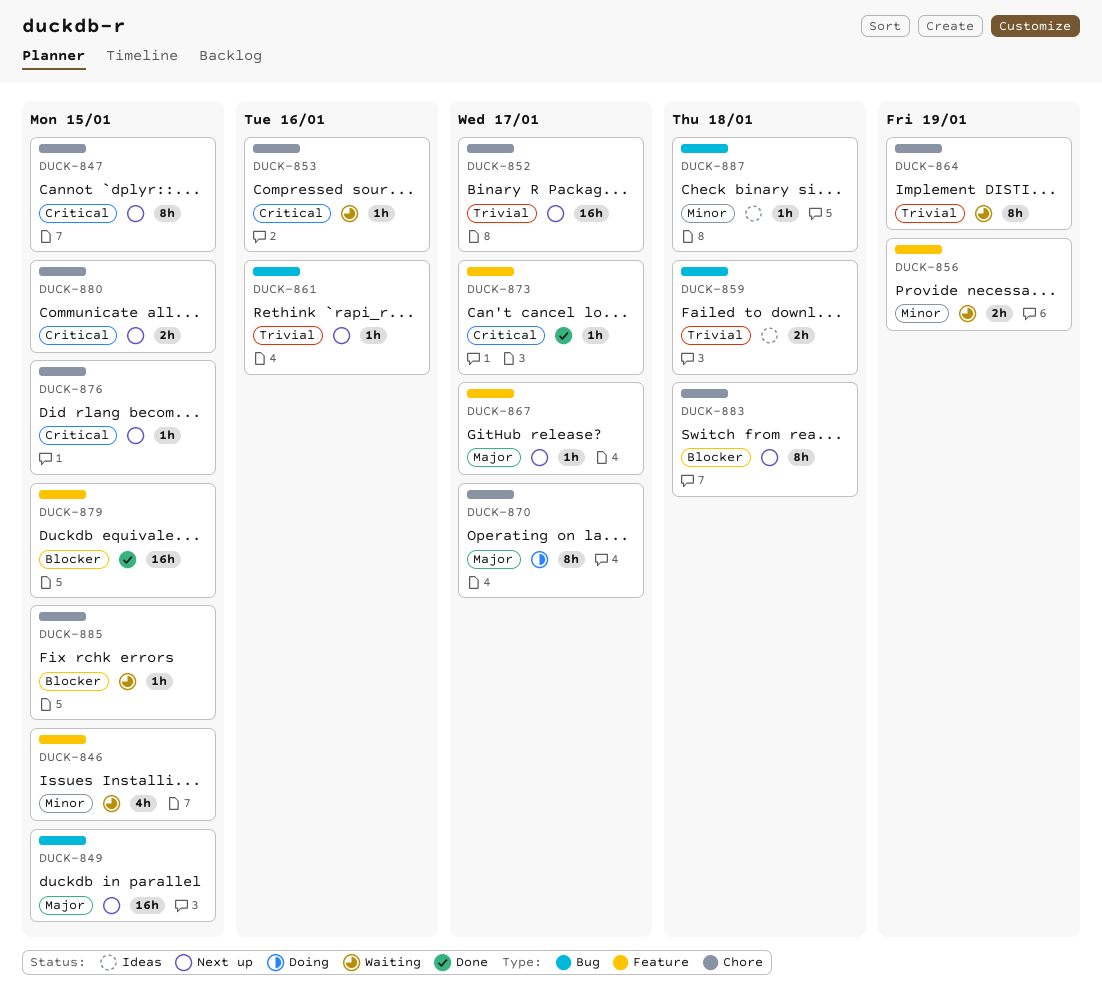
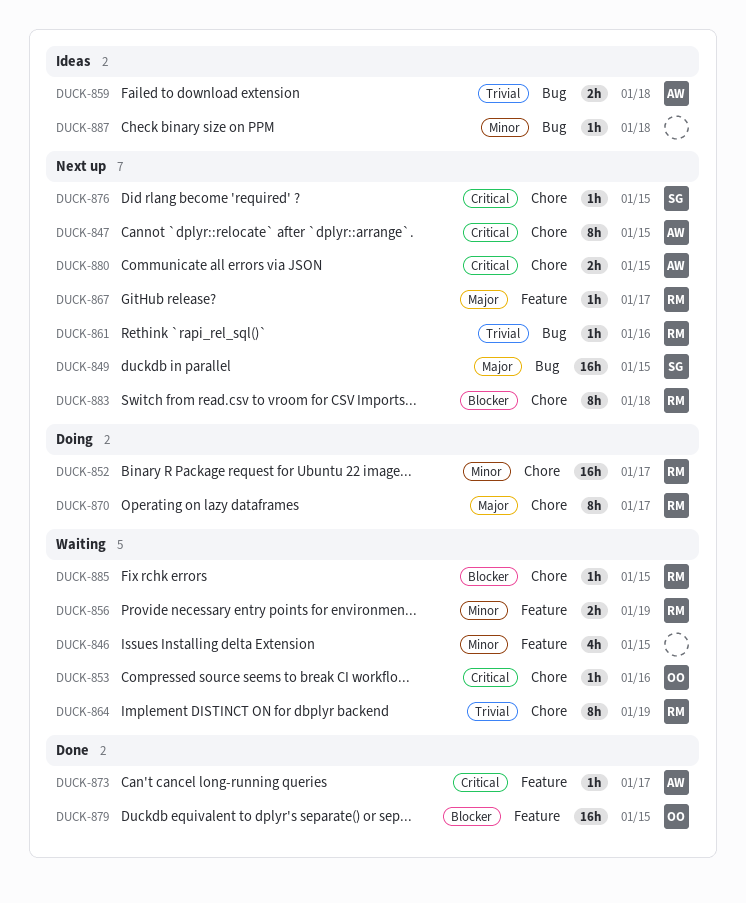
DUCK-852, status: Next up -> Doing
DUCK-852, priority: Trivial -> Minor

